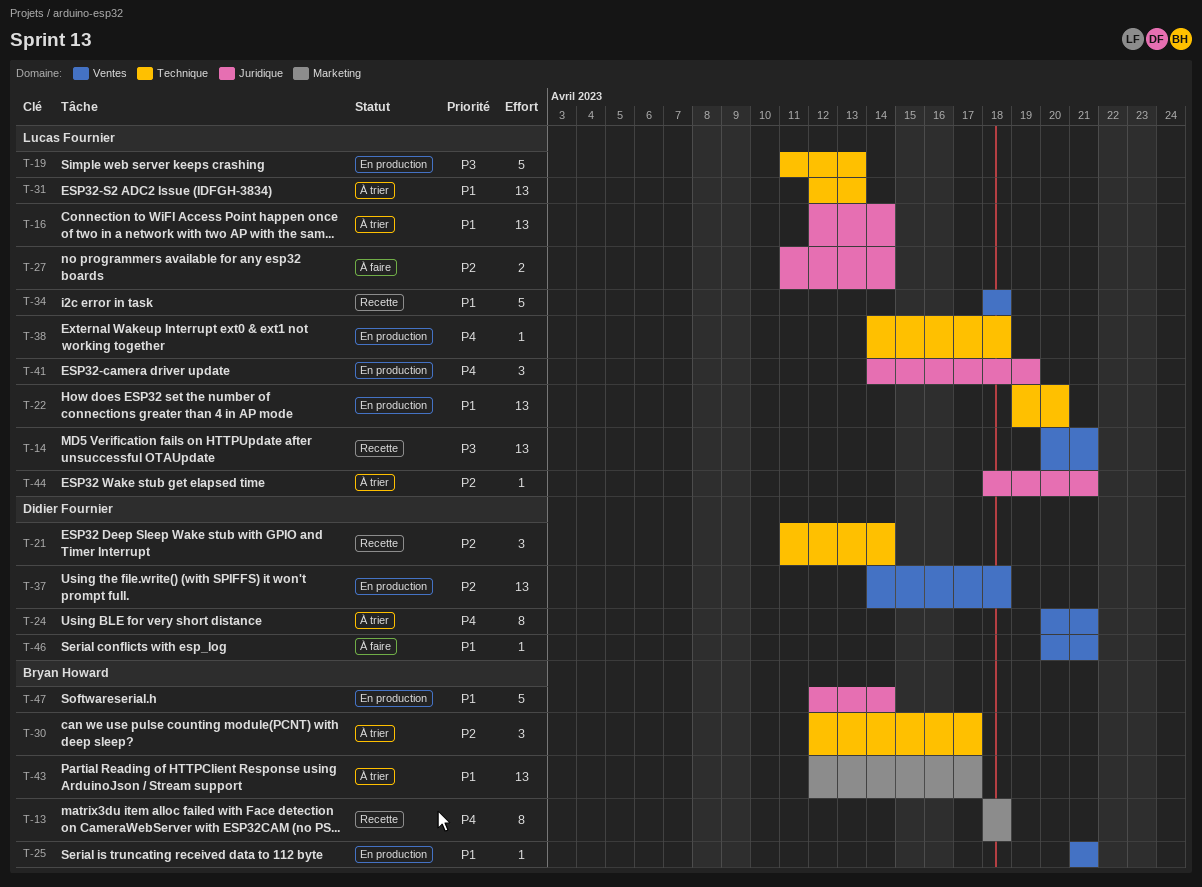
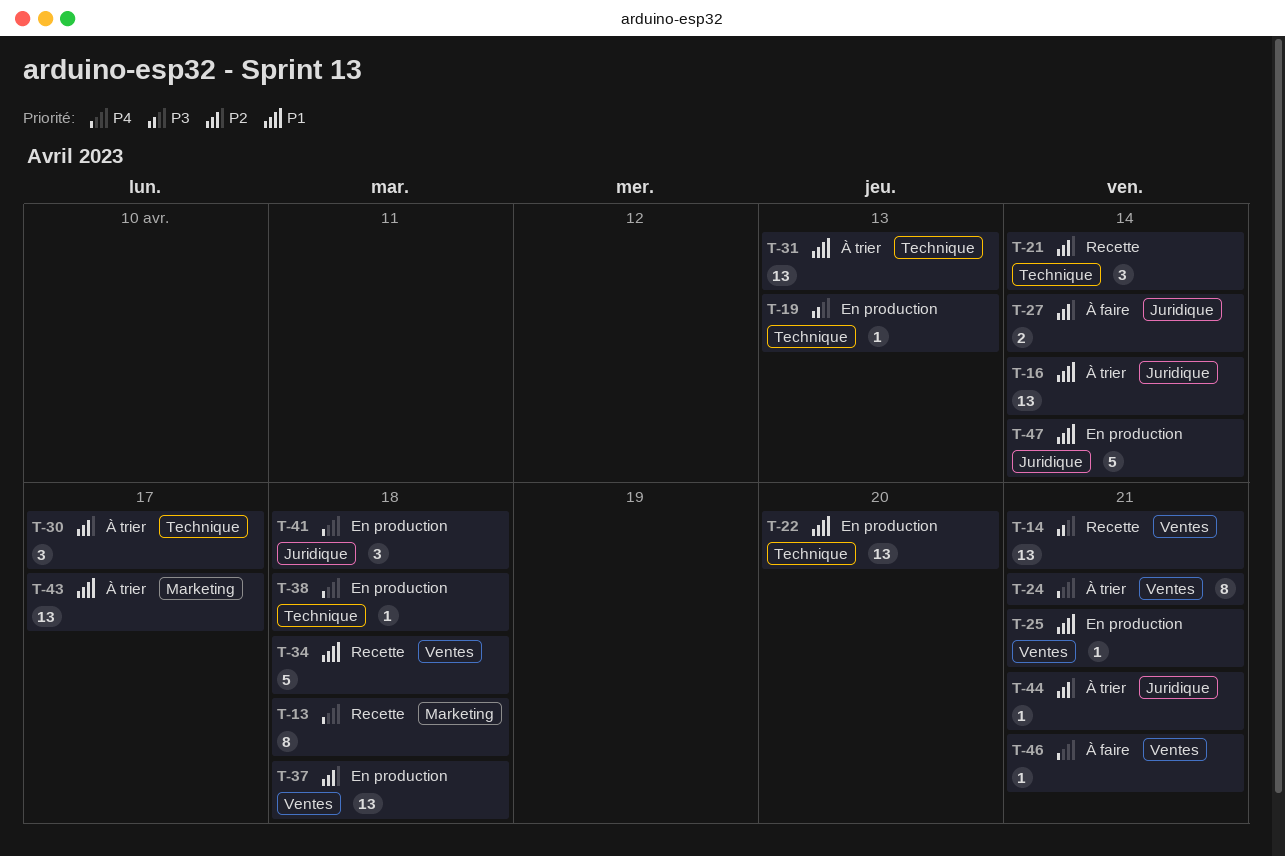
T-19, estimate: 5 -> 1
T-41, due: Apr 19 -> Apr 18
T-46, priority: P1 -> P4

